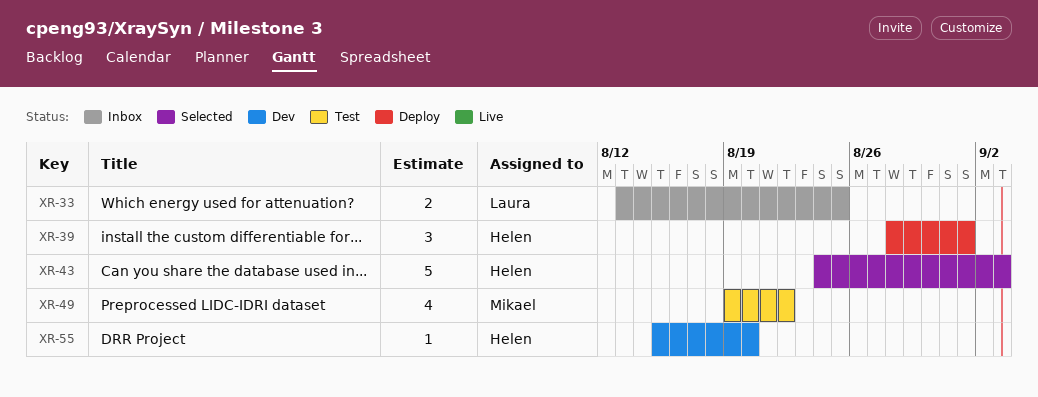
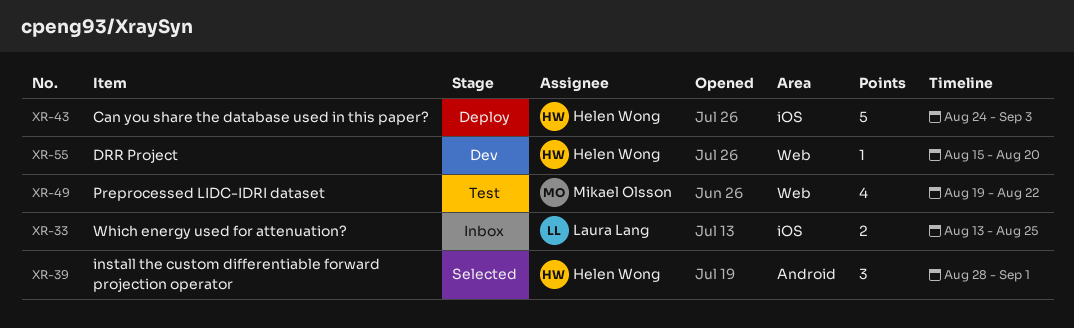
XR-39, status: Deploy -> Selected
XR-43, status: Selected -> Deploy

